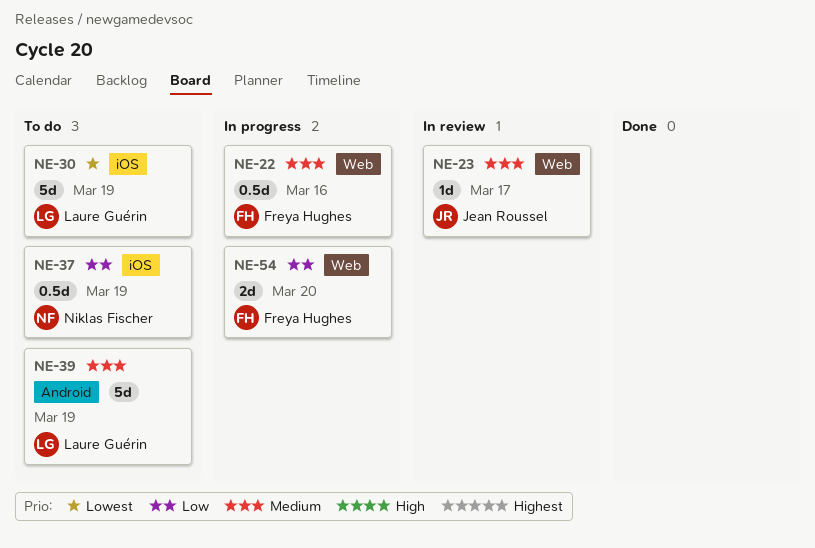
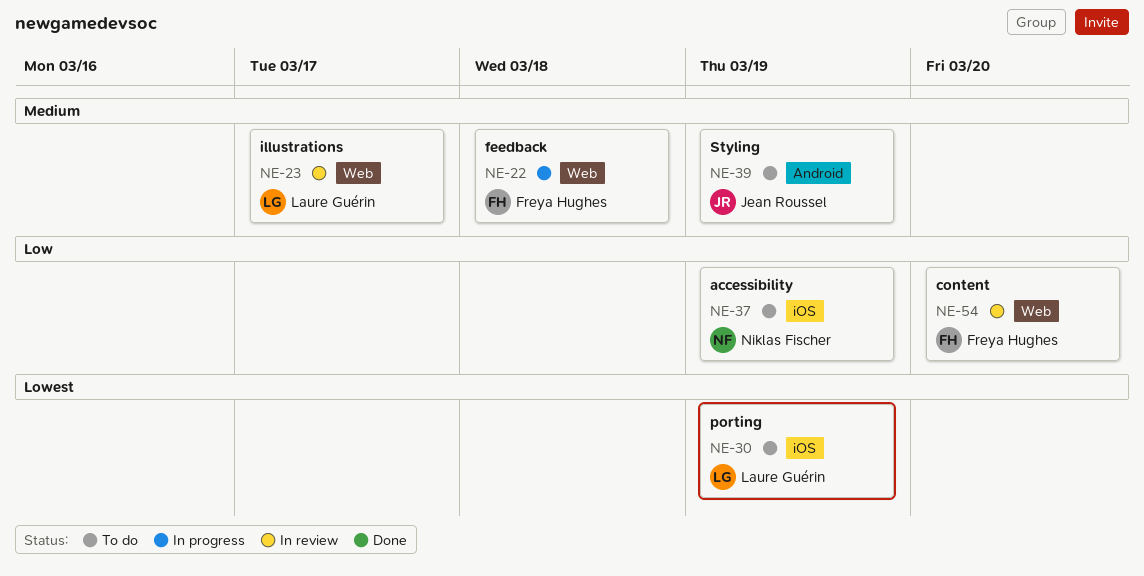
NE-22, due: Mar 16 -> Mar 18
NE-23, owner: Jean Roussel -> Laure Guérin
NE-39, owner: Laure Guérin -> Jean Roussel
NE-54, status: In progress -> In review

